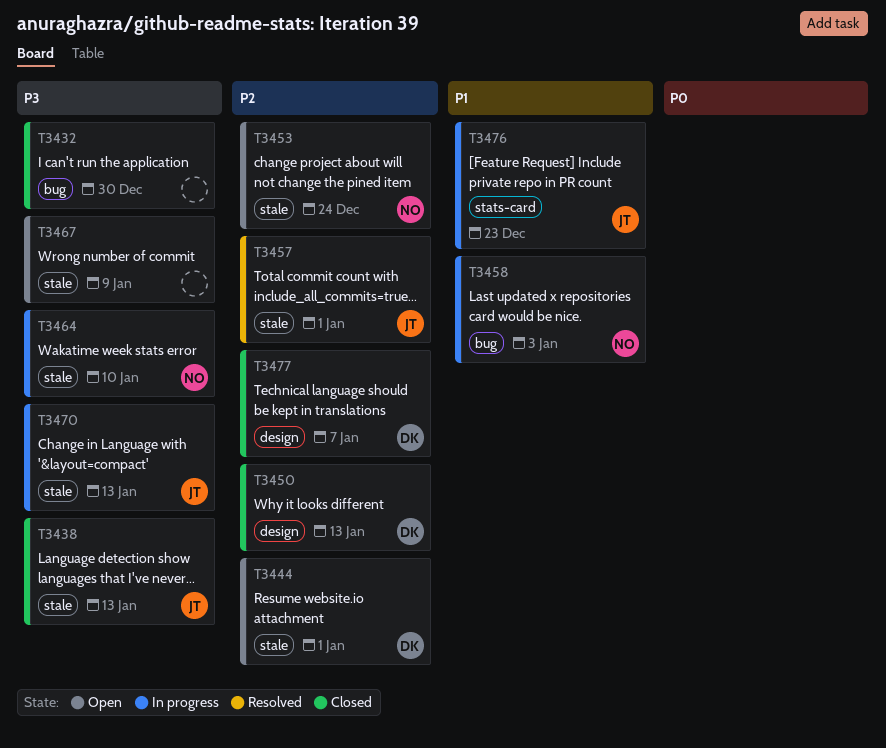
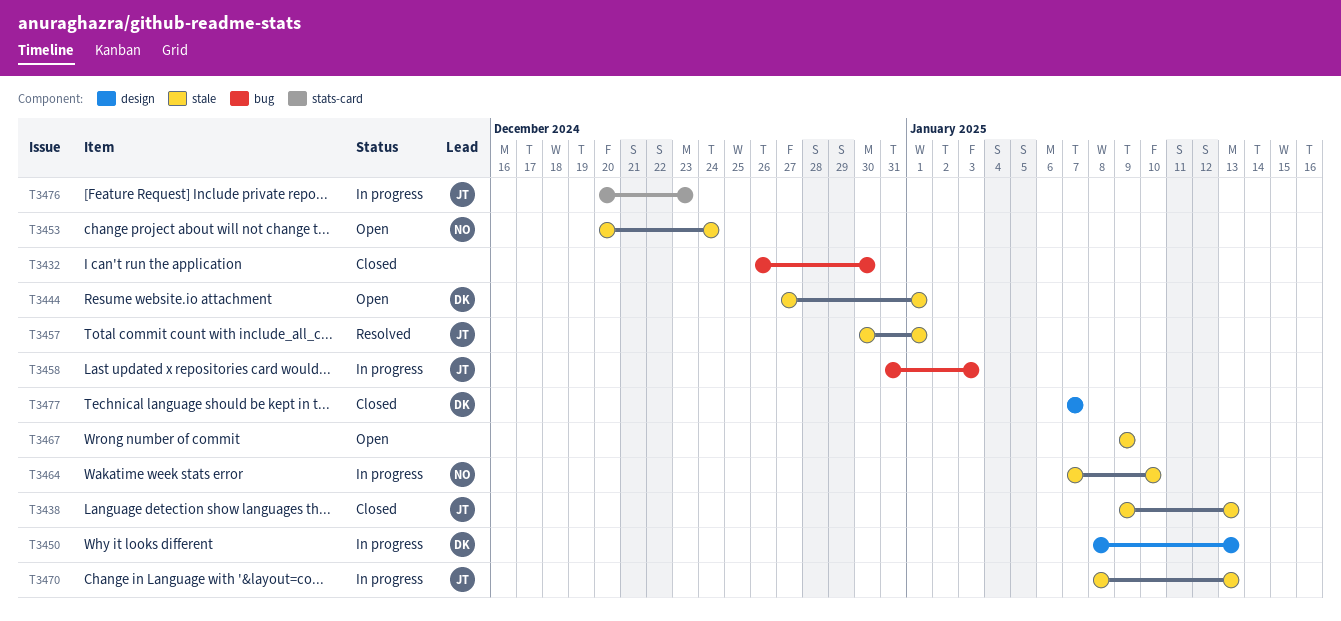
T3450, status: Closed -> In progress
T3458, owner: NO -> JT

